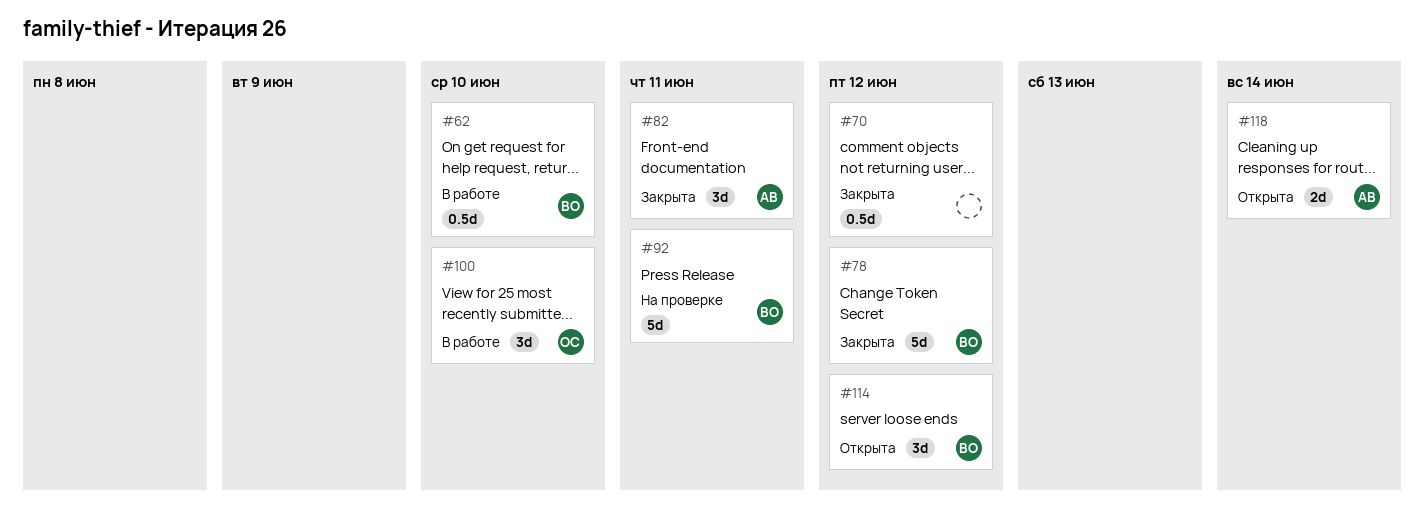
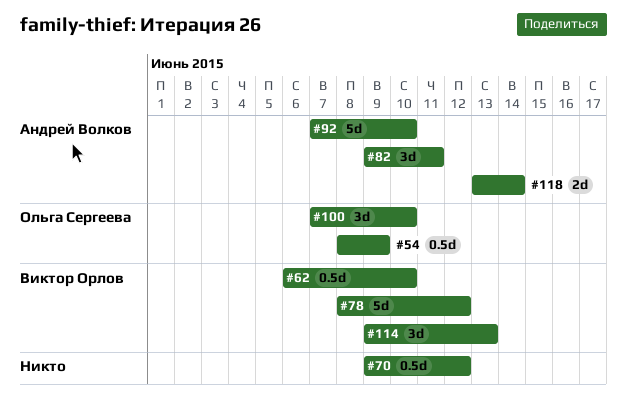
#54: none -> present
#92, owner: Виктор Орлов -> Андрей Волков
#92, due: Jun 11 -> Jun 10
#114, due: Jun 12 -> Jun 13

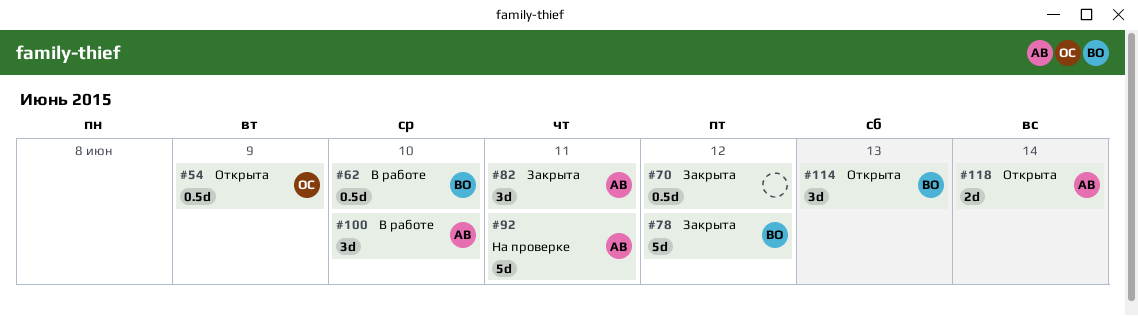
#92, due: Jun 10 -> Jun 11
#100, owner: Ольга Сергеева -> Андрей Волков

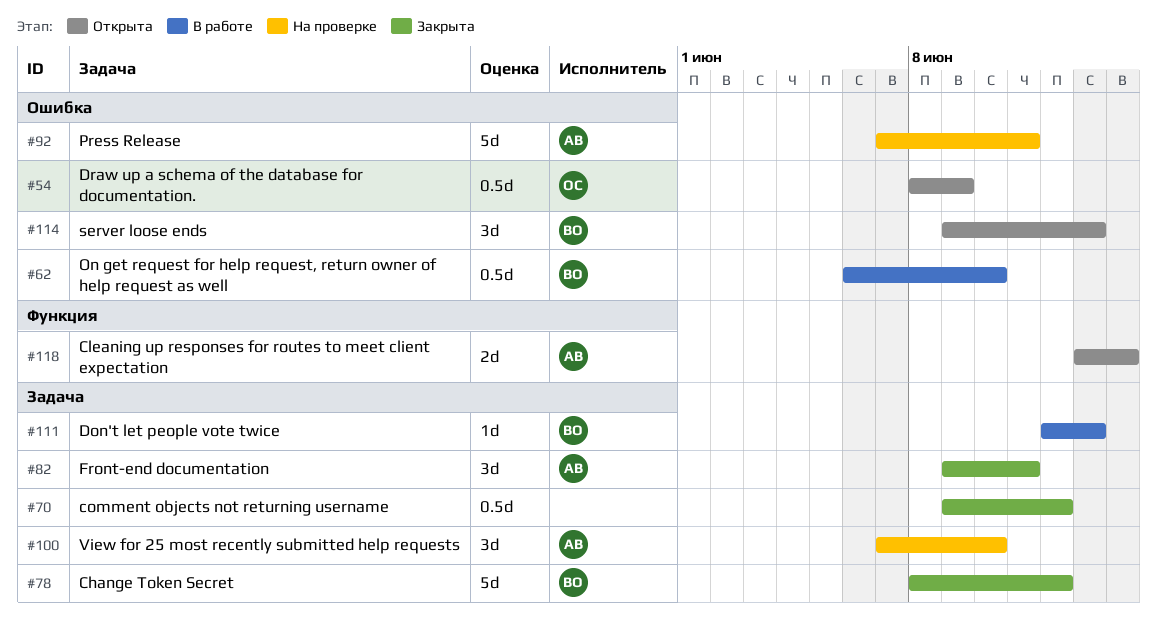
#100, status: В работе -> На проверке
#111: none -> present

